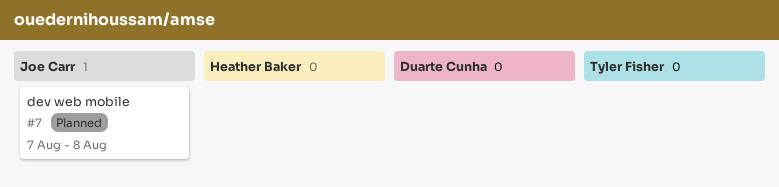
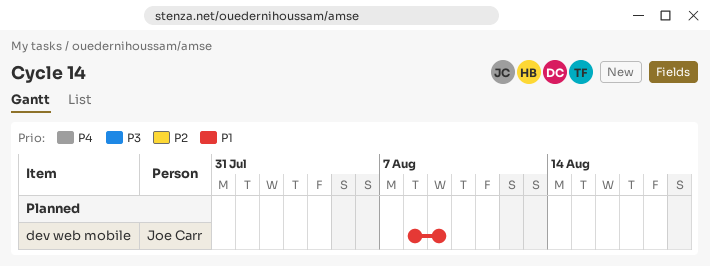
dev web mobile, start: Aug 7 -> Aug 8
dev web mobile, due: Aug 8 -> Aug 9

